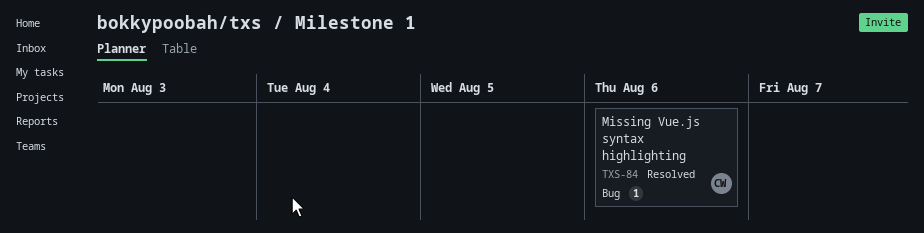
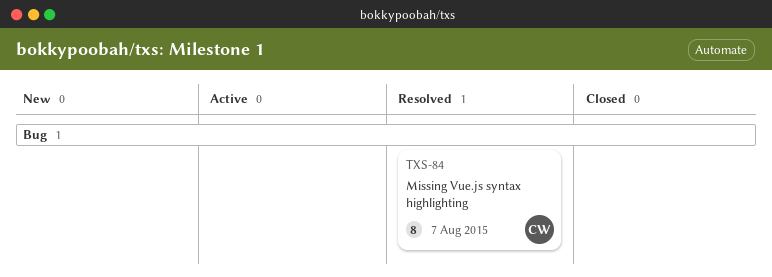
TXS-84, estimate: 1 -> 8
TXS-84, due: Aug 6 -> Aug 7

